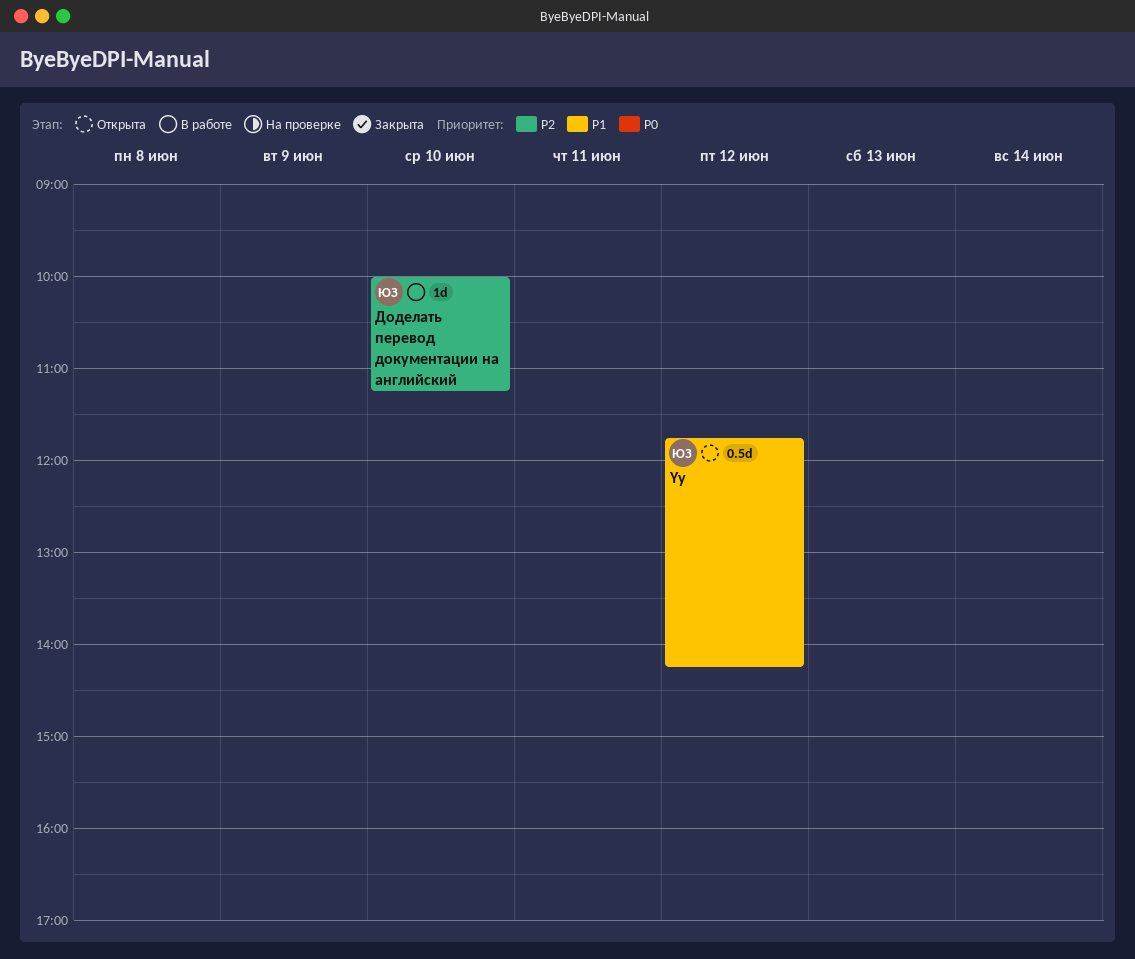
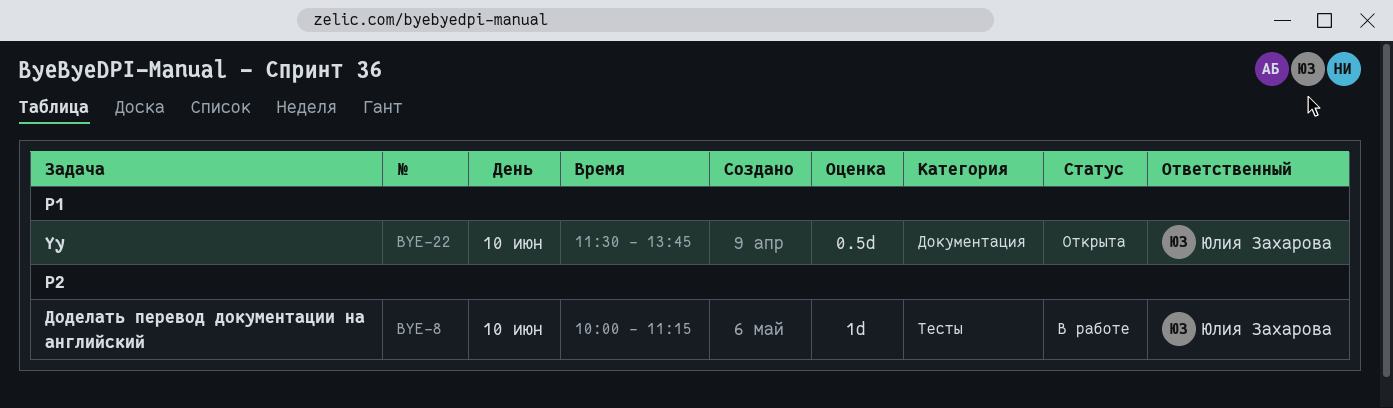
Yy, day: Jun 12 -> Jun 10
Yy, begins: 11:45 -> 11:30
Yy, ends: 14:15 -> 13:45

